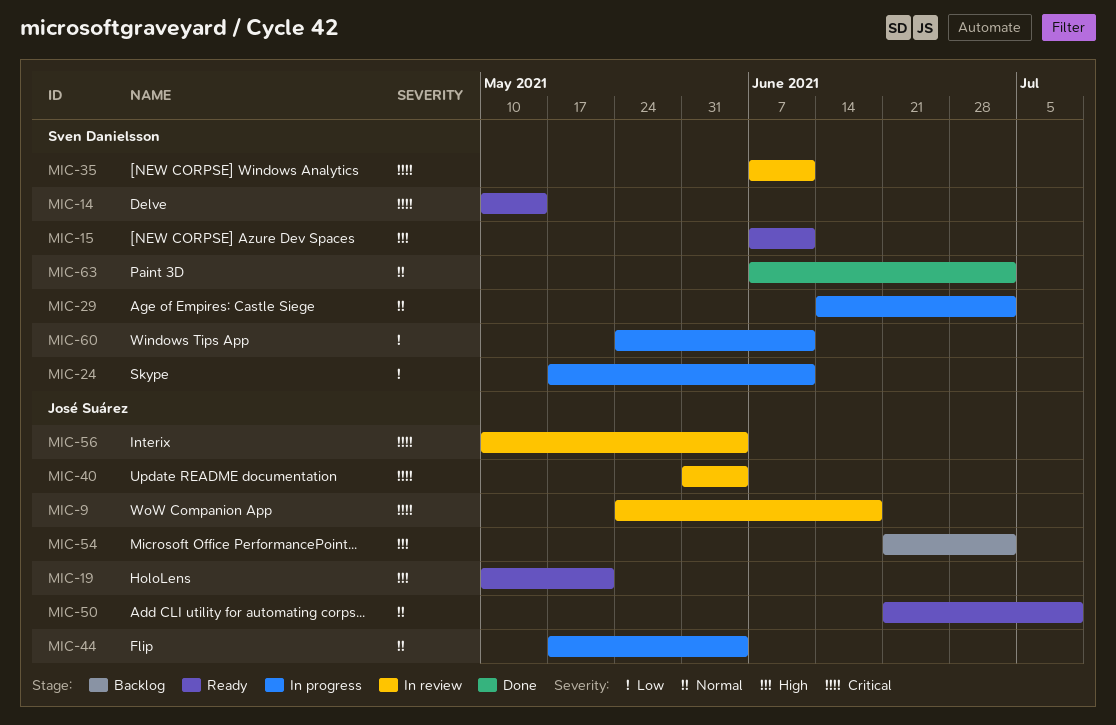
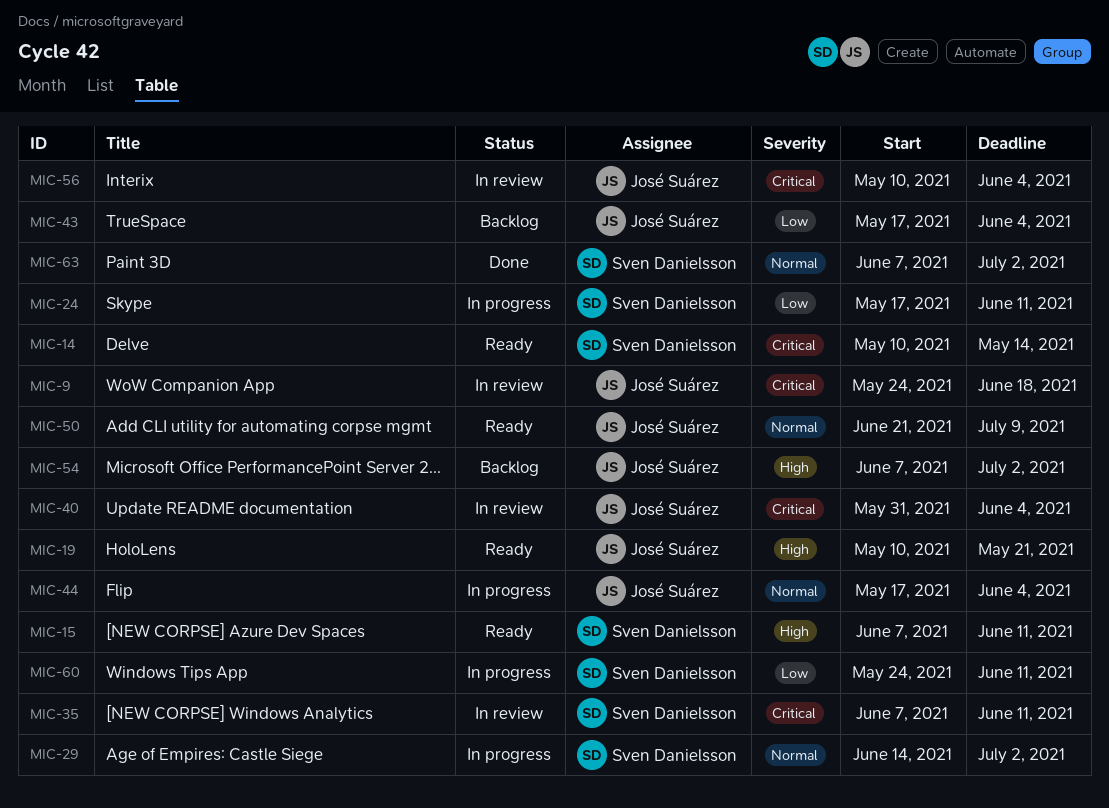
MIC-43: none -> present
MIC-54, start: Jun 21 -> Jun 7

